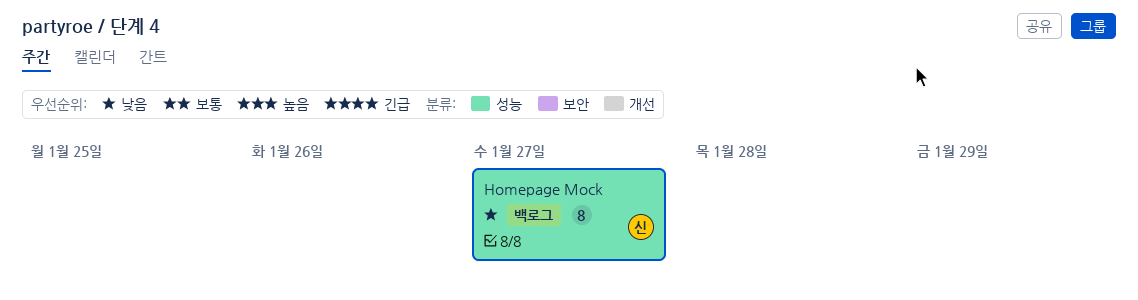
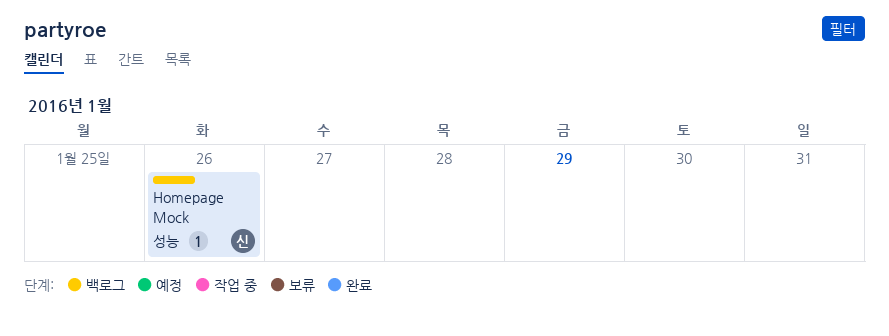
Homepage Mock, estimate: 8 -> 1
Homepage Mock, due: Jan 27 -> Jan 26

